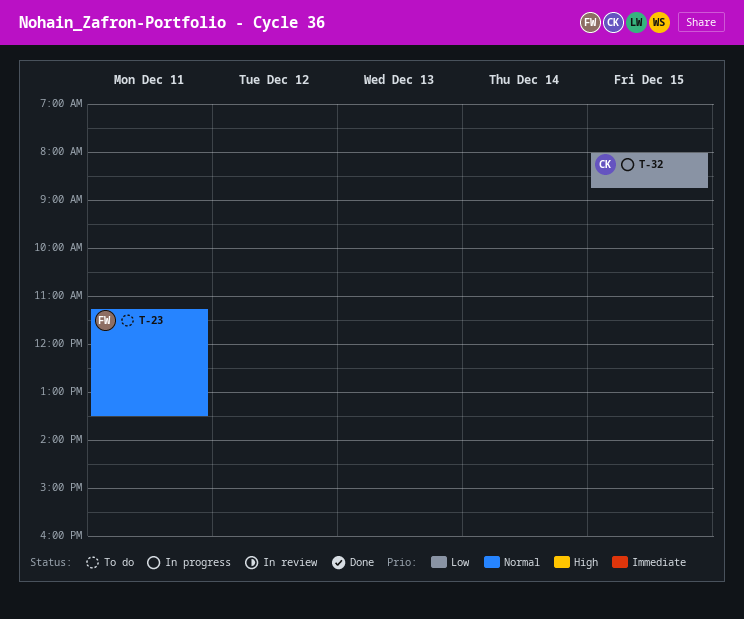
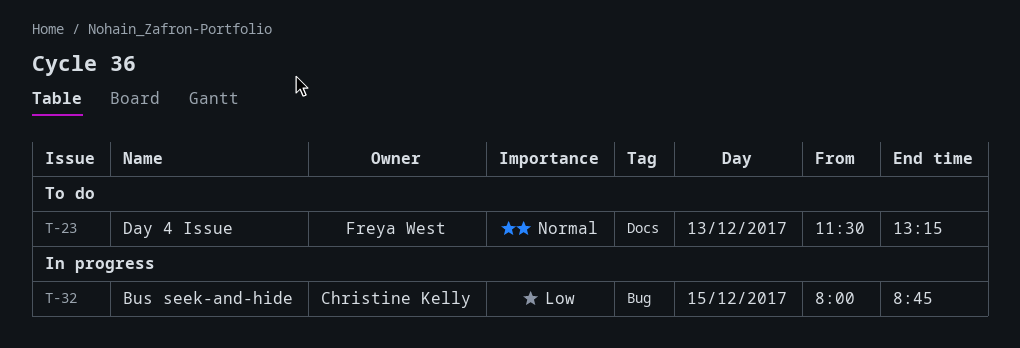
T-23, day: Dec 11 -> Dec 13
T-23, begins: 11:15 -> 11:30
T-23, ends: 13:30 -> 13:15

